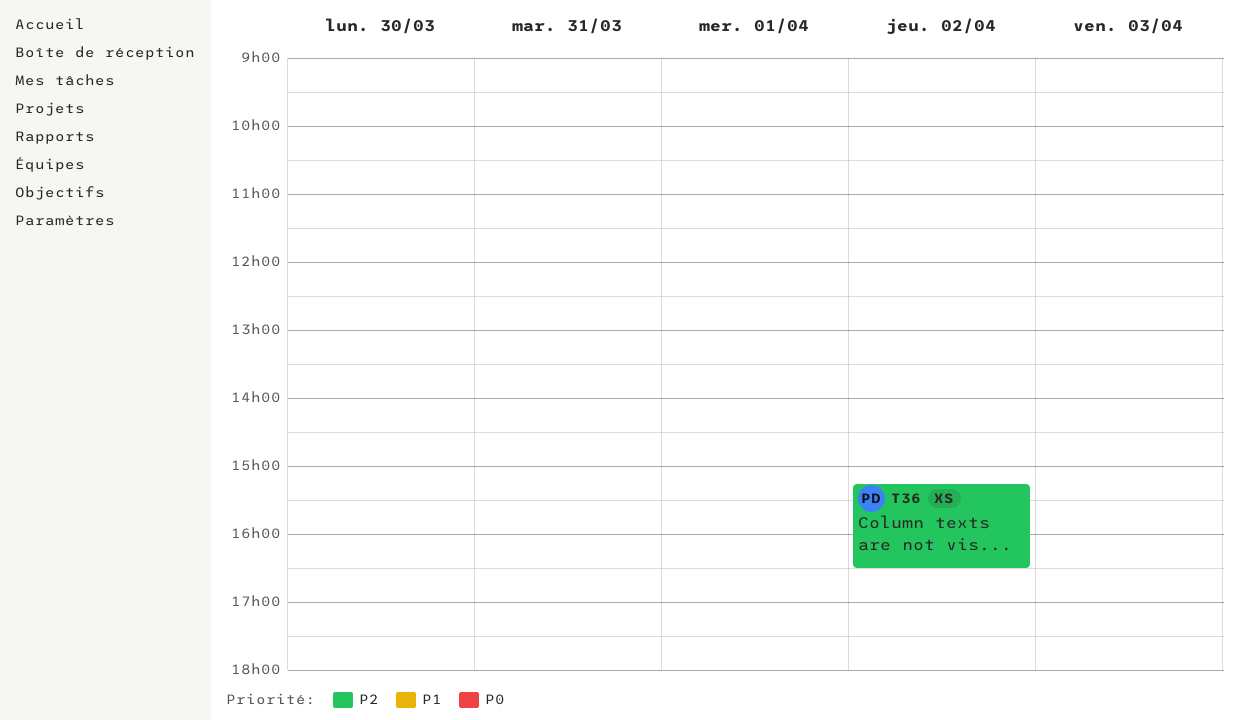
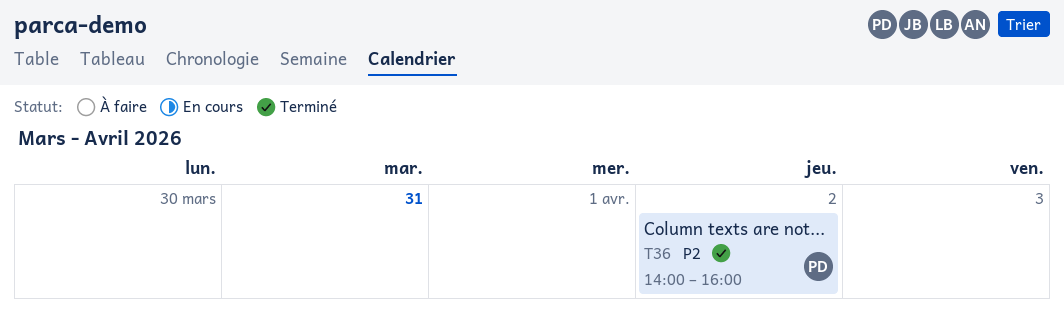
T36, begins: 15:15 -> 14:00
T36, ends: 16:30 -> 16:00

